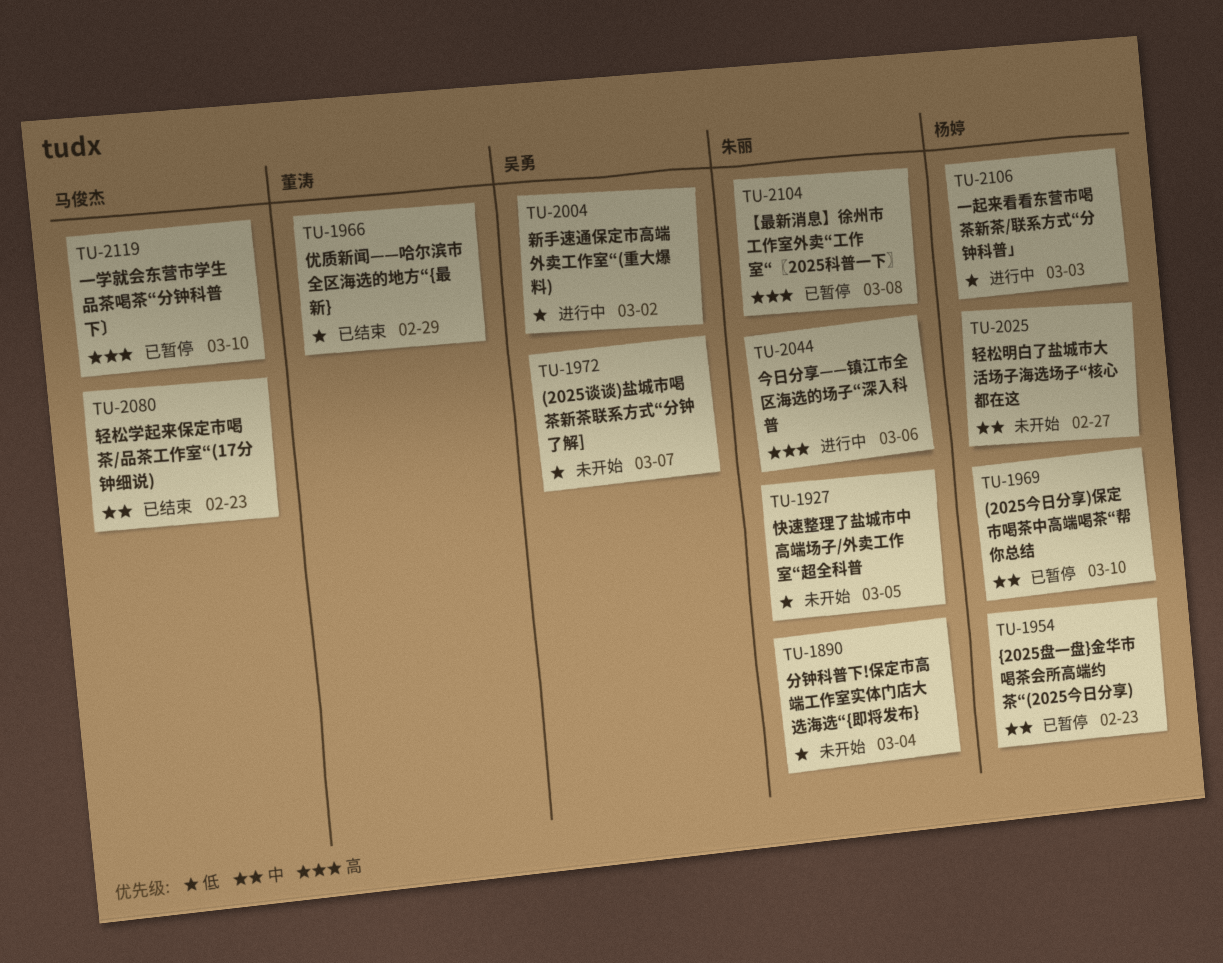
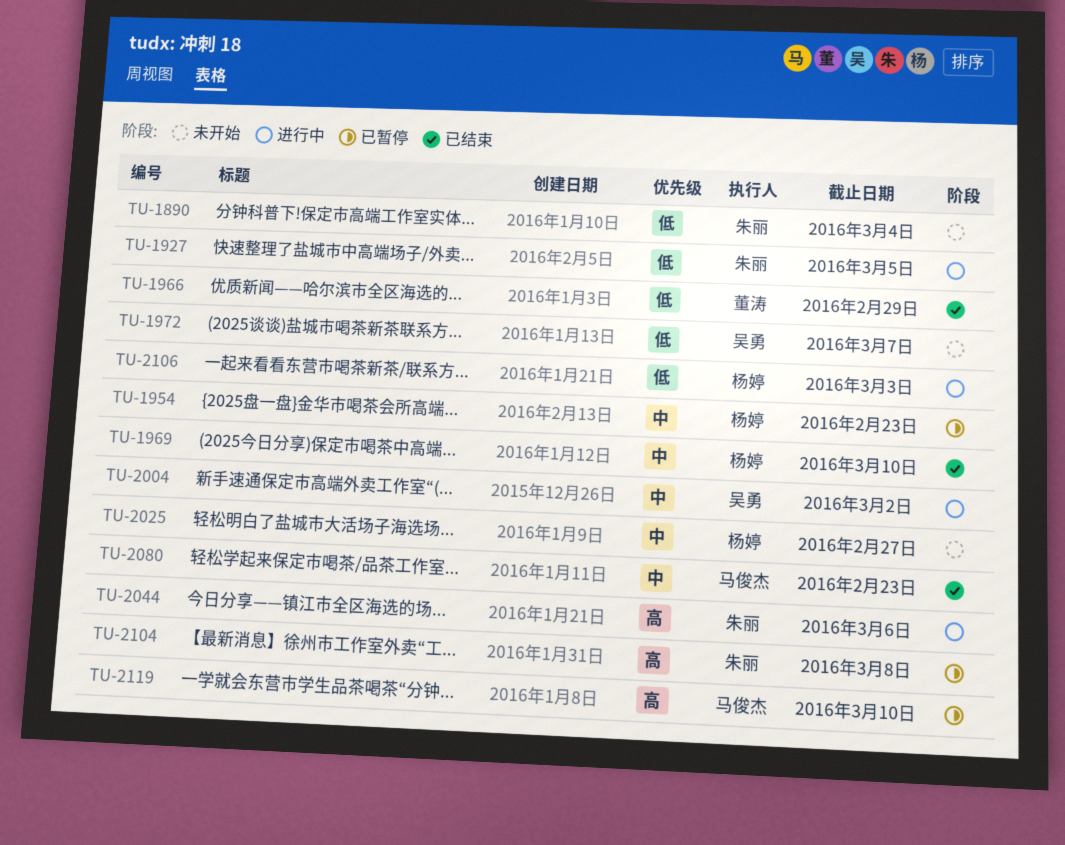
TU-1927, status: 未开始 -> 进行中
TU-1969, status: 已暂停 -> 已结束
TU-2004, priority: 低 -> 中

